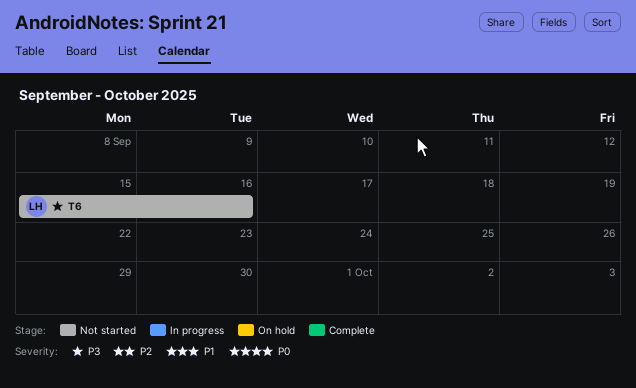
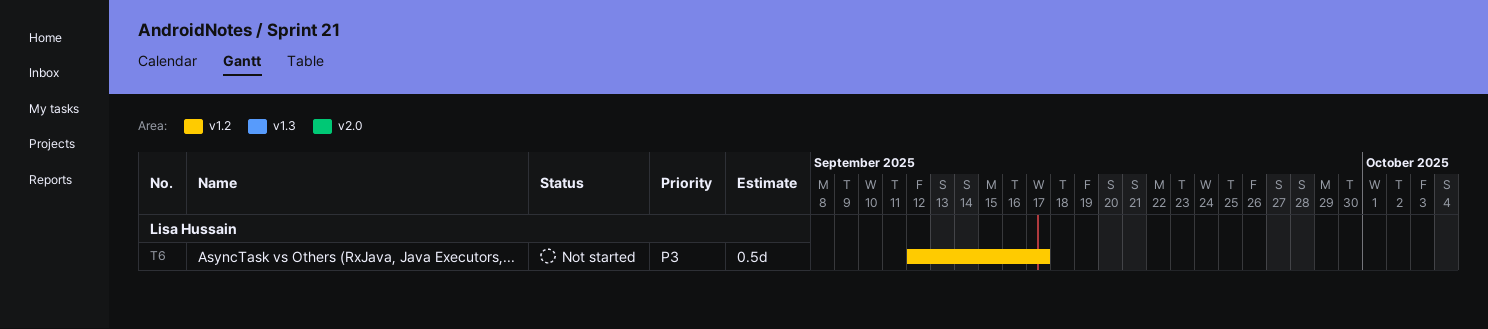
T6, start: Sep 15 -> Sep 12
T6, due: Sep 16 -> Sep 17

